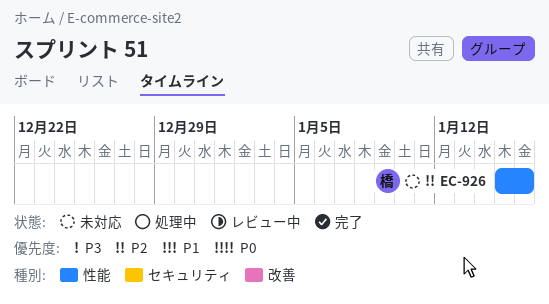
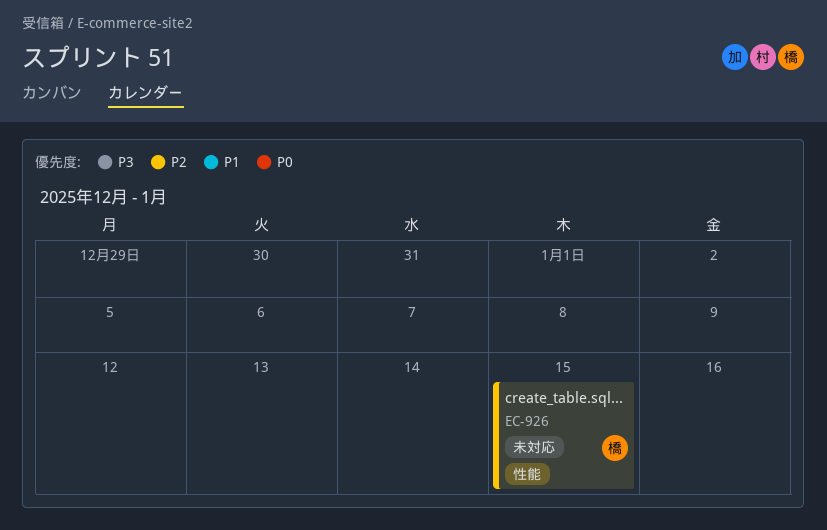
EC-926, due: Jan 16 -> Jan 15

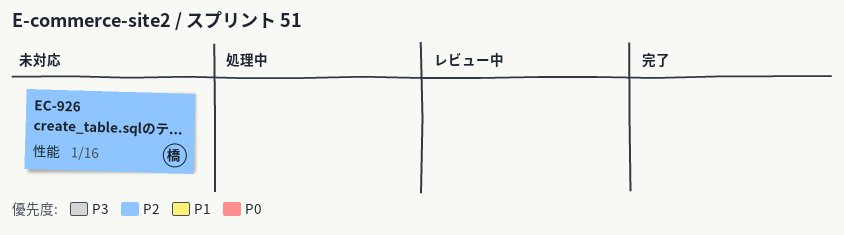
EC-926, due: Jan 15 -> Jan 16

